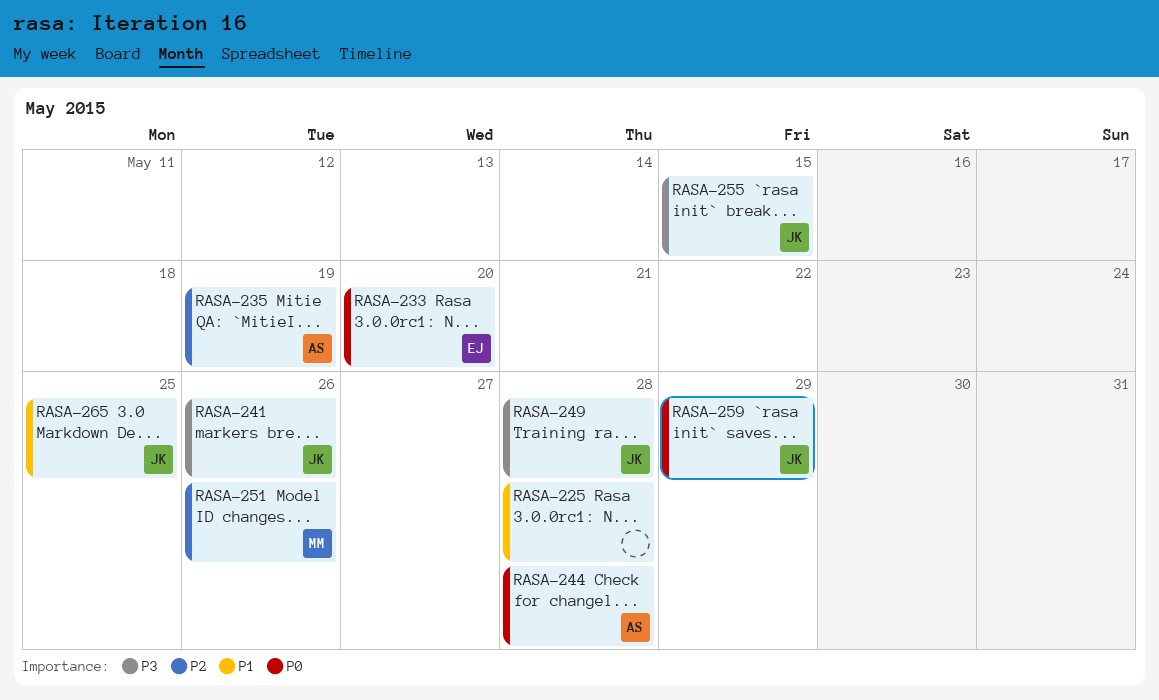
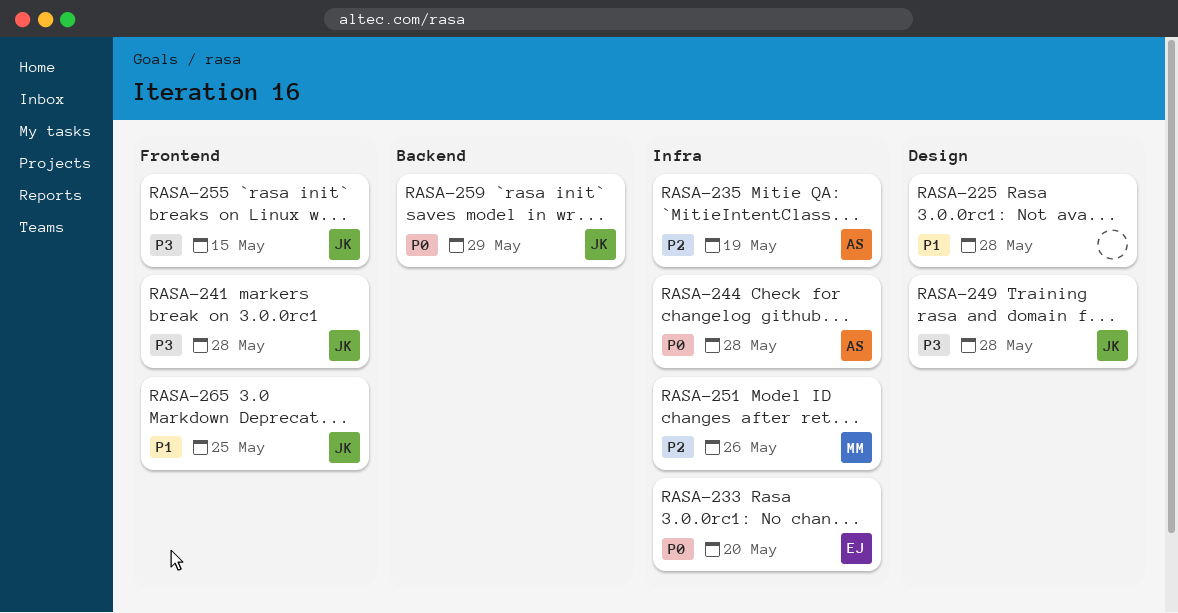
RASA-241, due: May 26 -> May 28

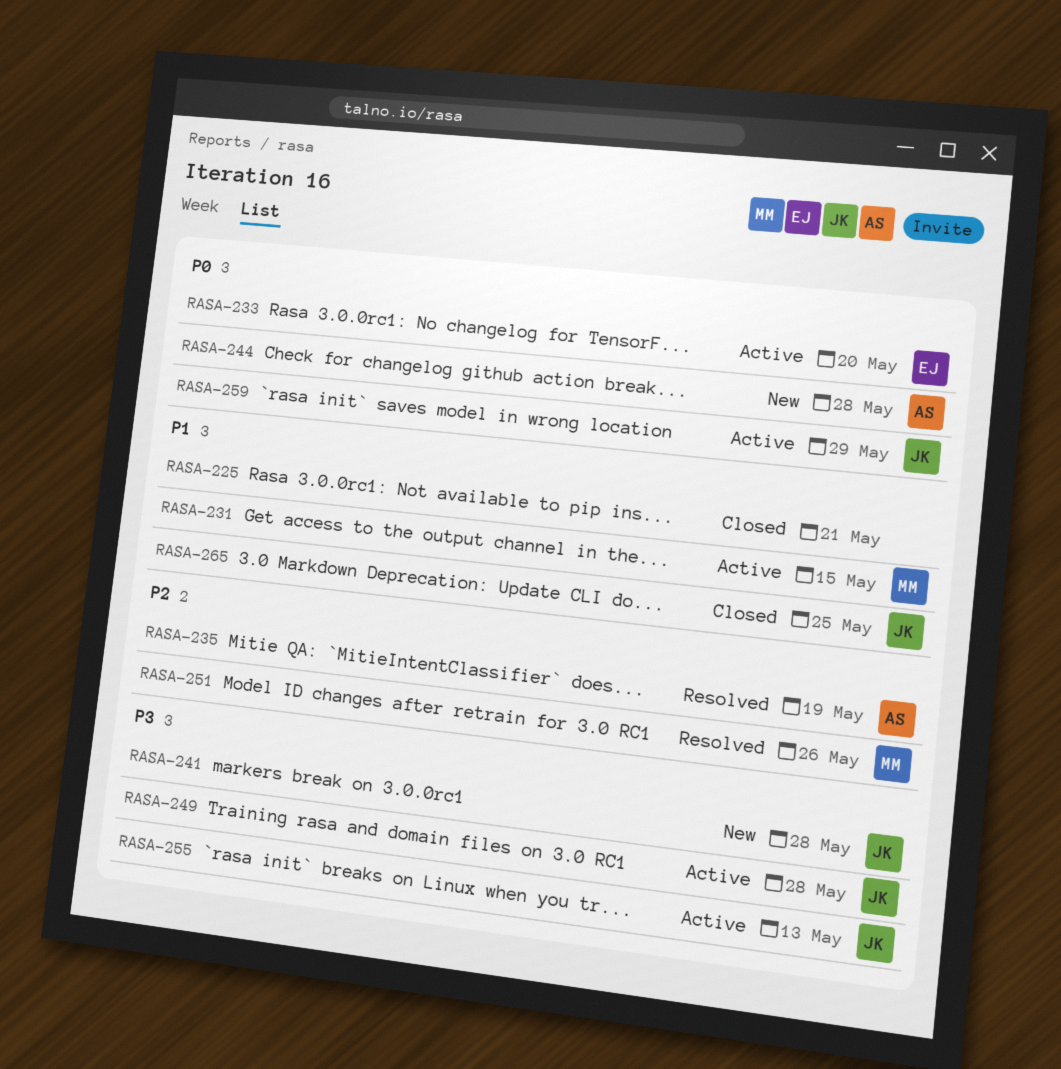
RASA-225, due: May 28 -> May 21
RASA-231: none -> present
RASA-255, due: May 15 -> May 13

